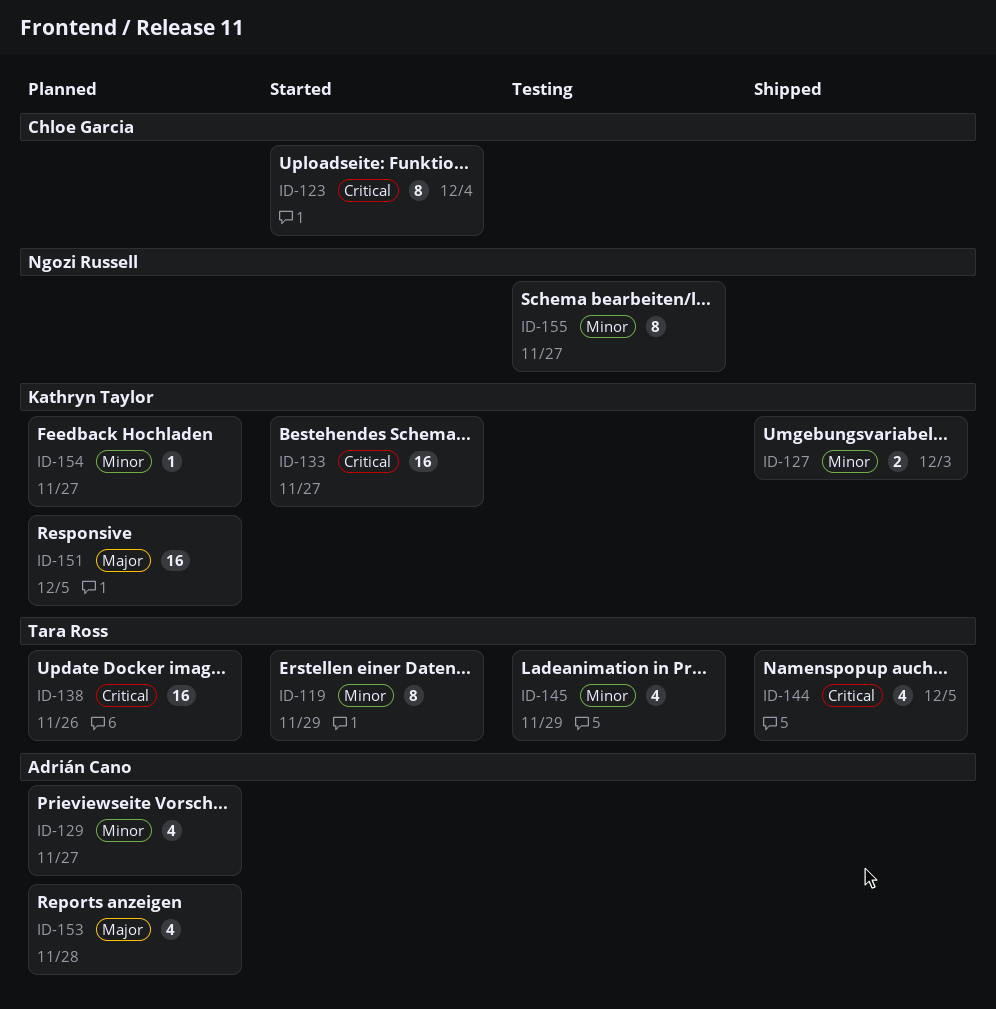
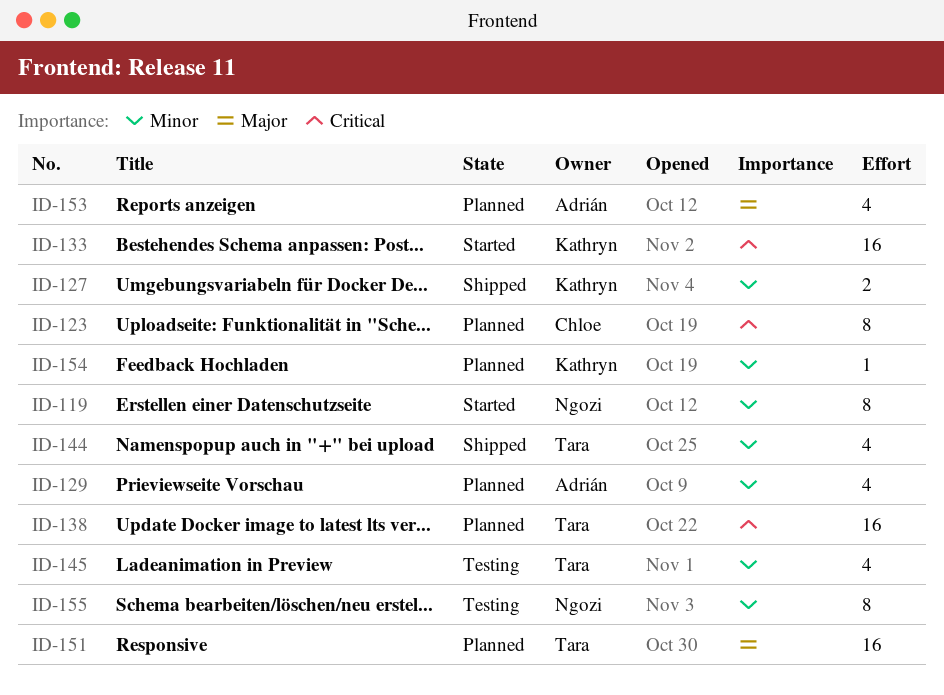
ID-119, owner: Tara Ross -> Ngozi Russell
ID-123, status: Started -> Planned
ID-144, priority: Critical -> Minor
ID-151, owner: Kathryn Taylor -> Tara Ross

